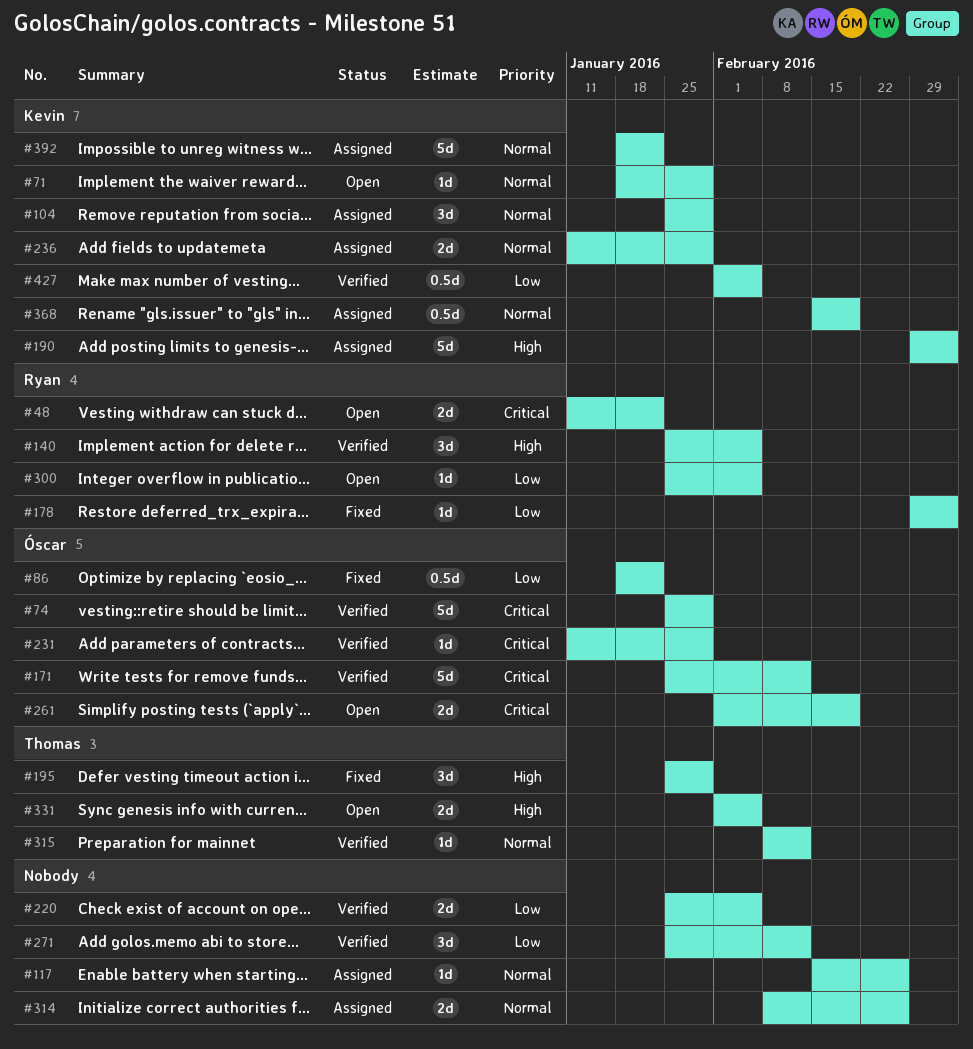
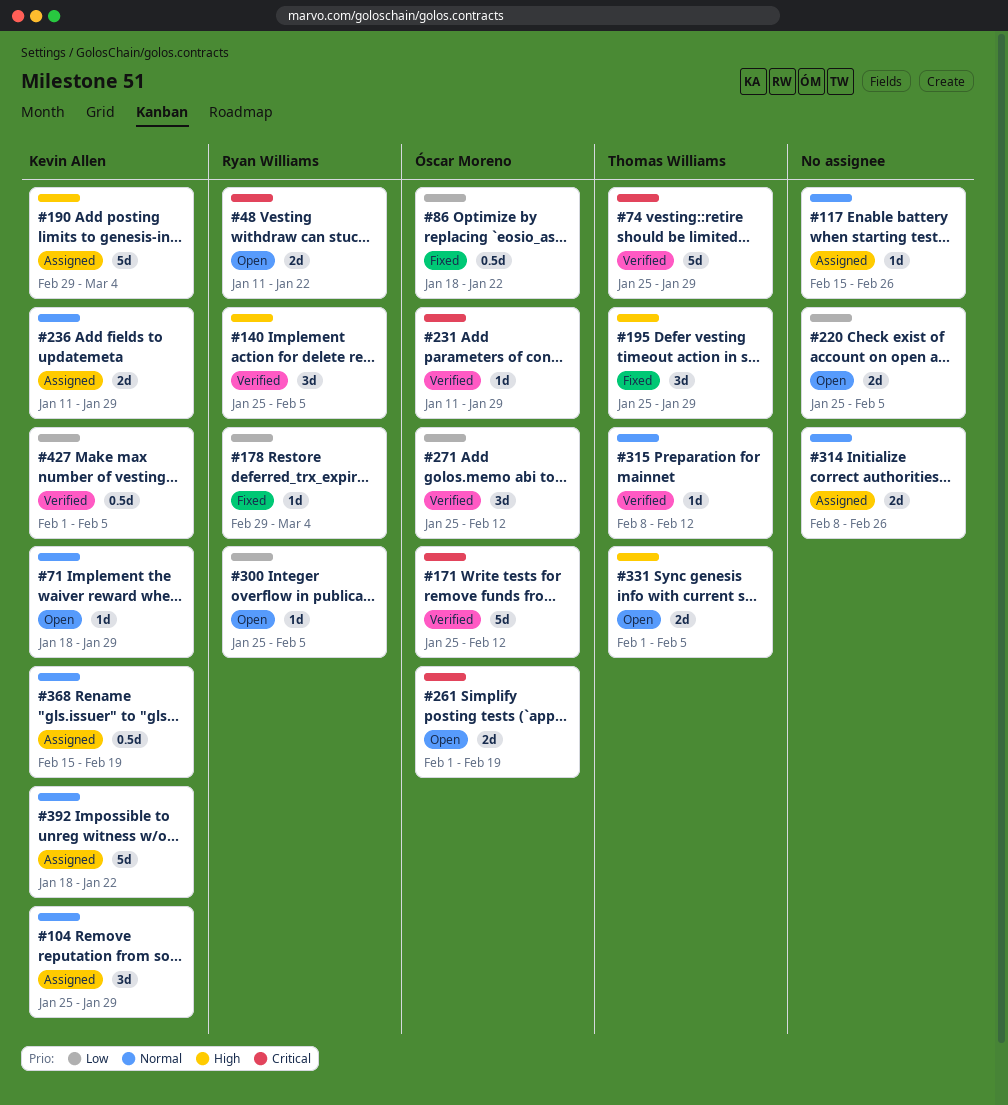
#74, owner: Óscar Moreno -> Thomas Williams
#220, status: Verified -> Open
#271, owner: none -> Óscar Moreno

